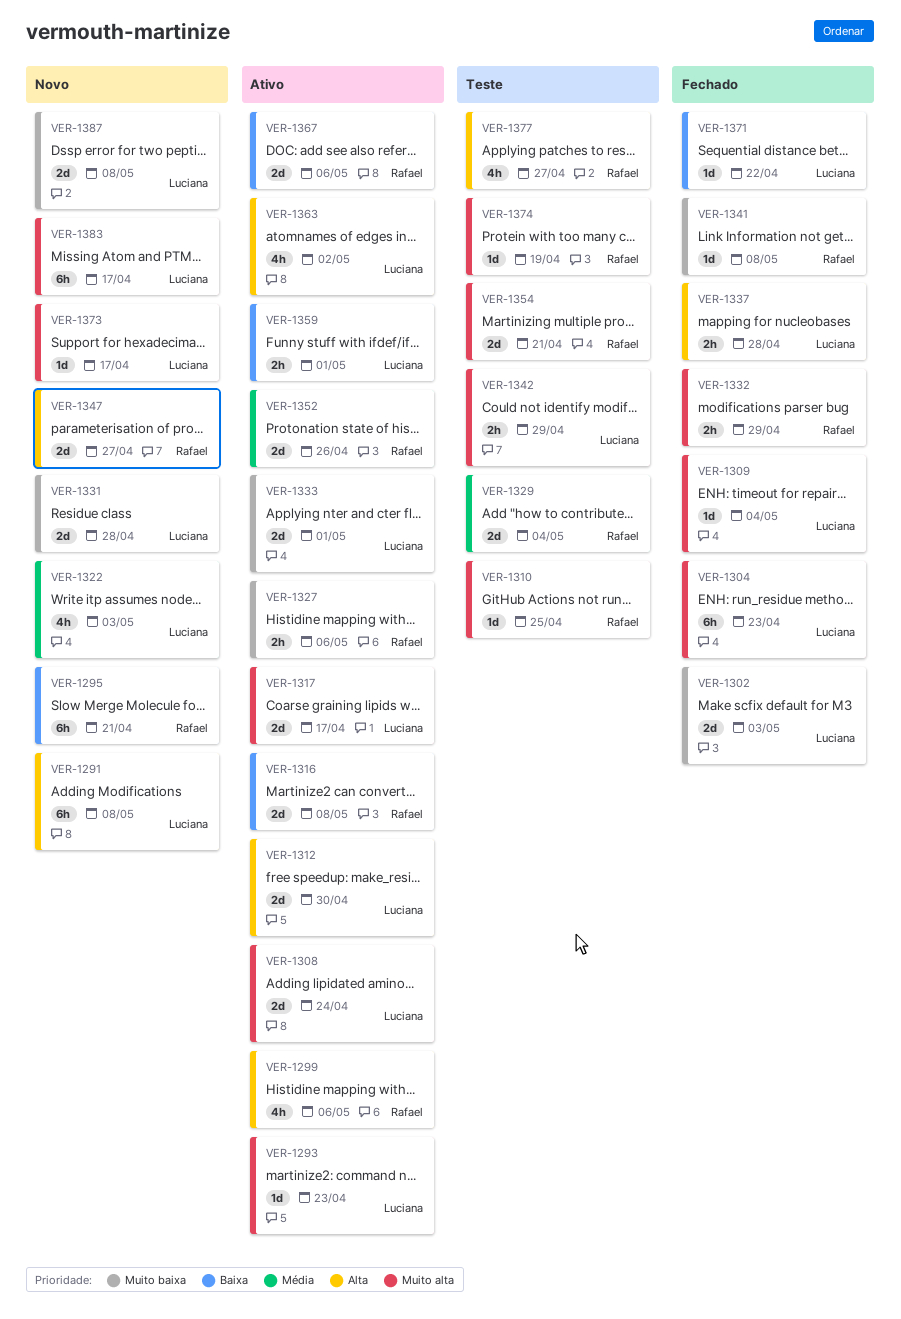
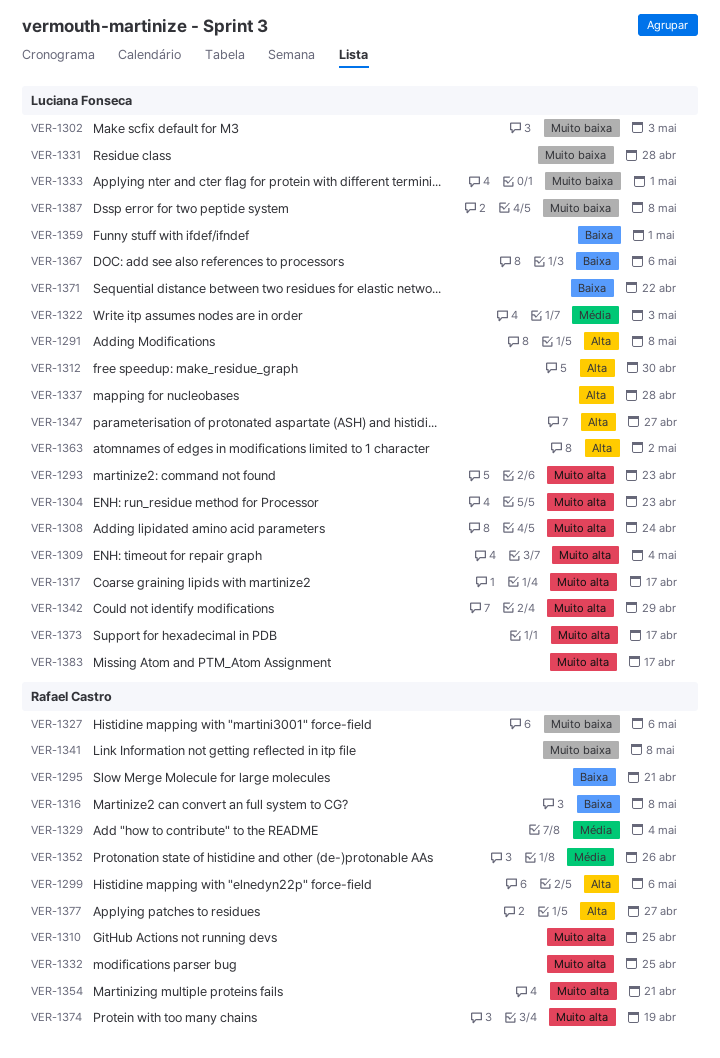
VER-1332, due: Apr 29 -> Apr 25
VER-1347, owner: Rafael Castro -> Luciana Fonseca
VER-1367, owner: Rafael Castro -> Luciana Fonseca

